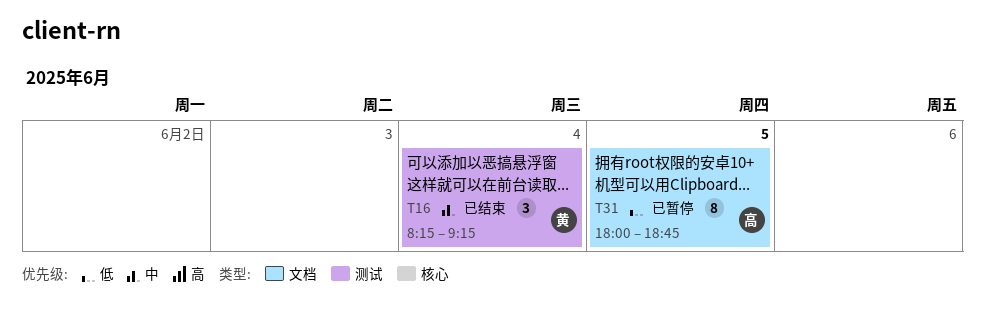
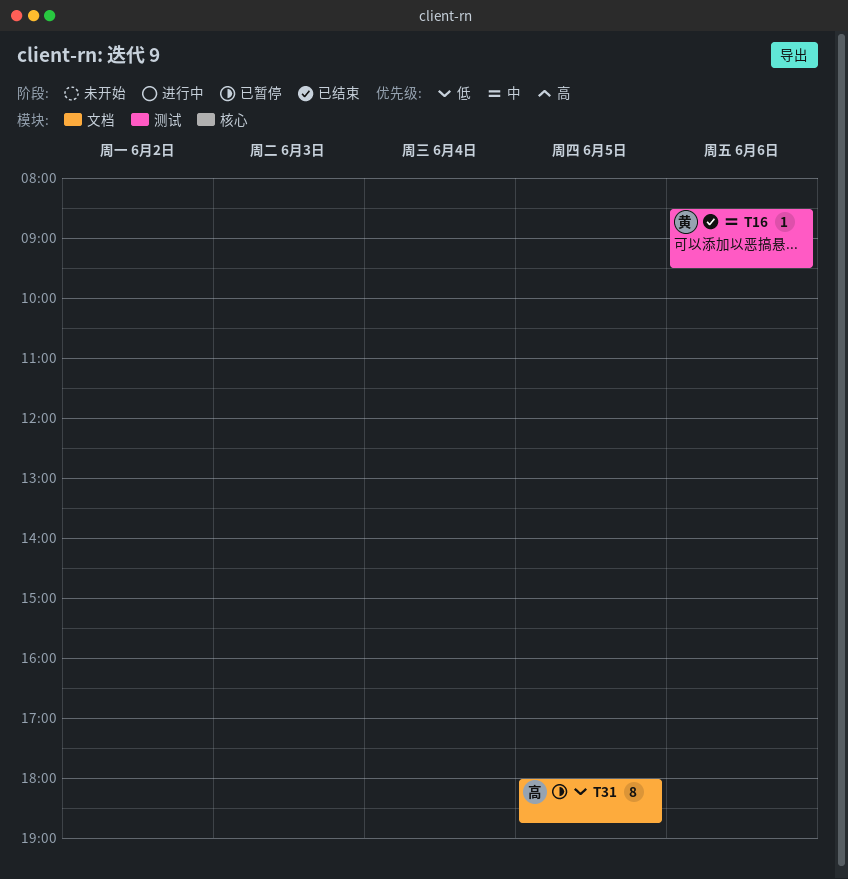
T16, estimate: 3 -> 1
T16, day: Jun 4 -> Jun 6
T16, begins: 08:15 -> 08:30
T16, ends: 09:15 -> 09:30

